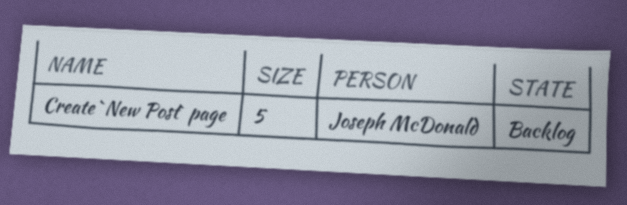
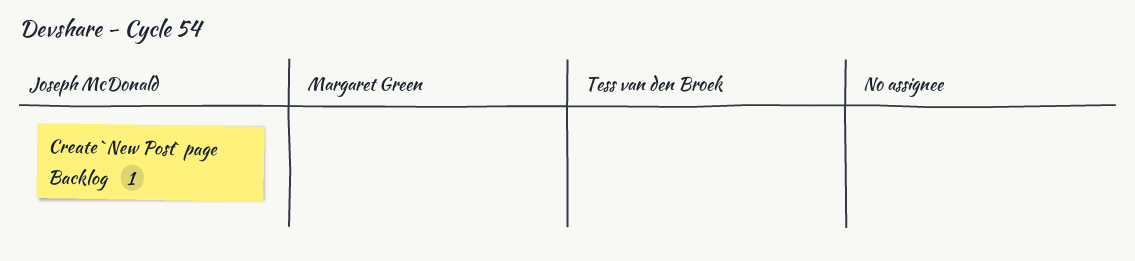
Create `New Post` page, estimate: 5 -> 1

